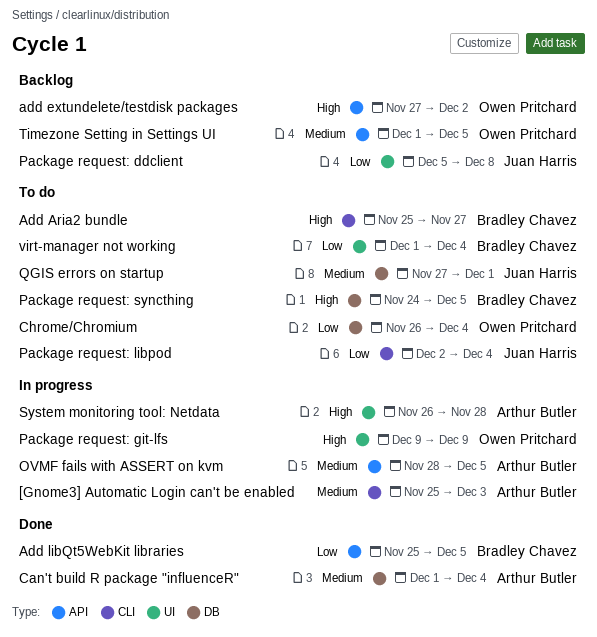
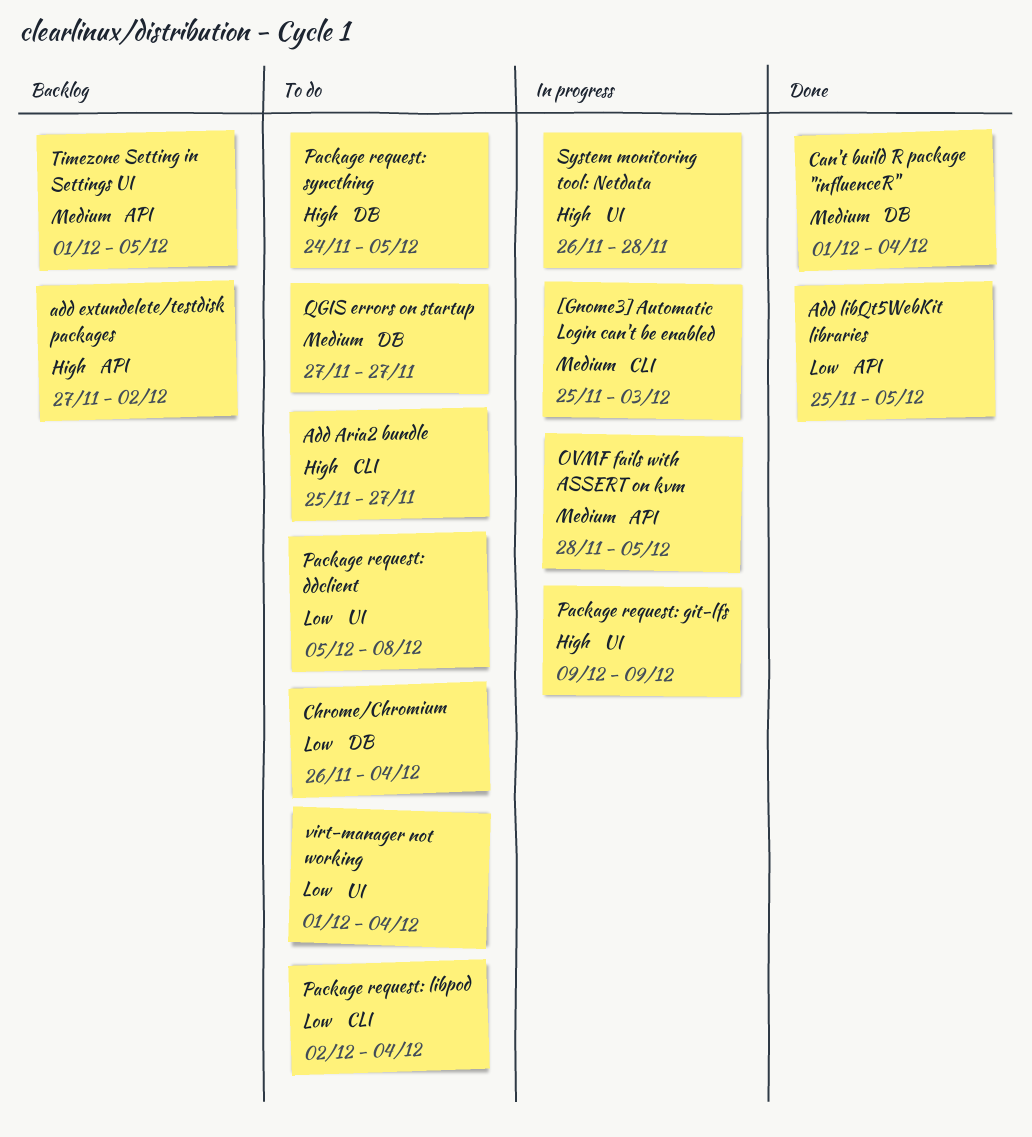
Package request: ddclient, status: Backlog -> To do
QGIS errors on startup, due: Dec 1 -> Nov 27

